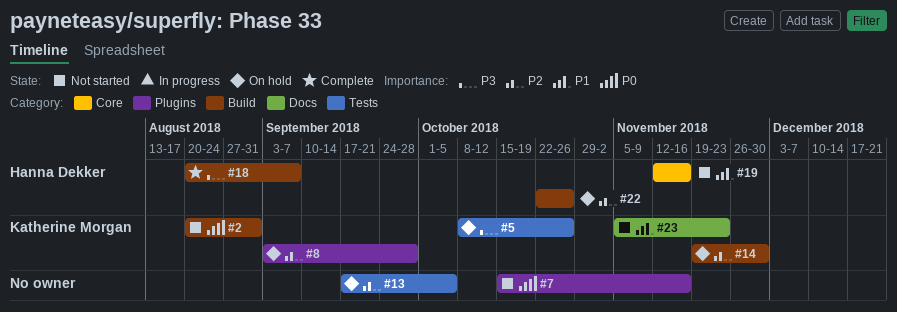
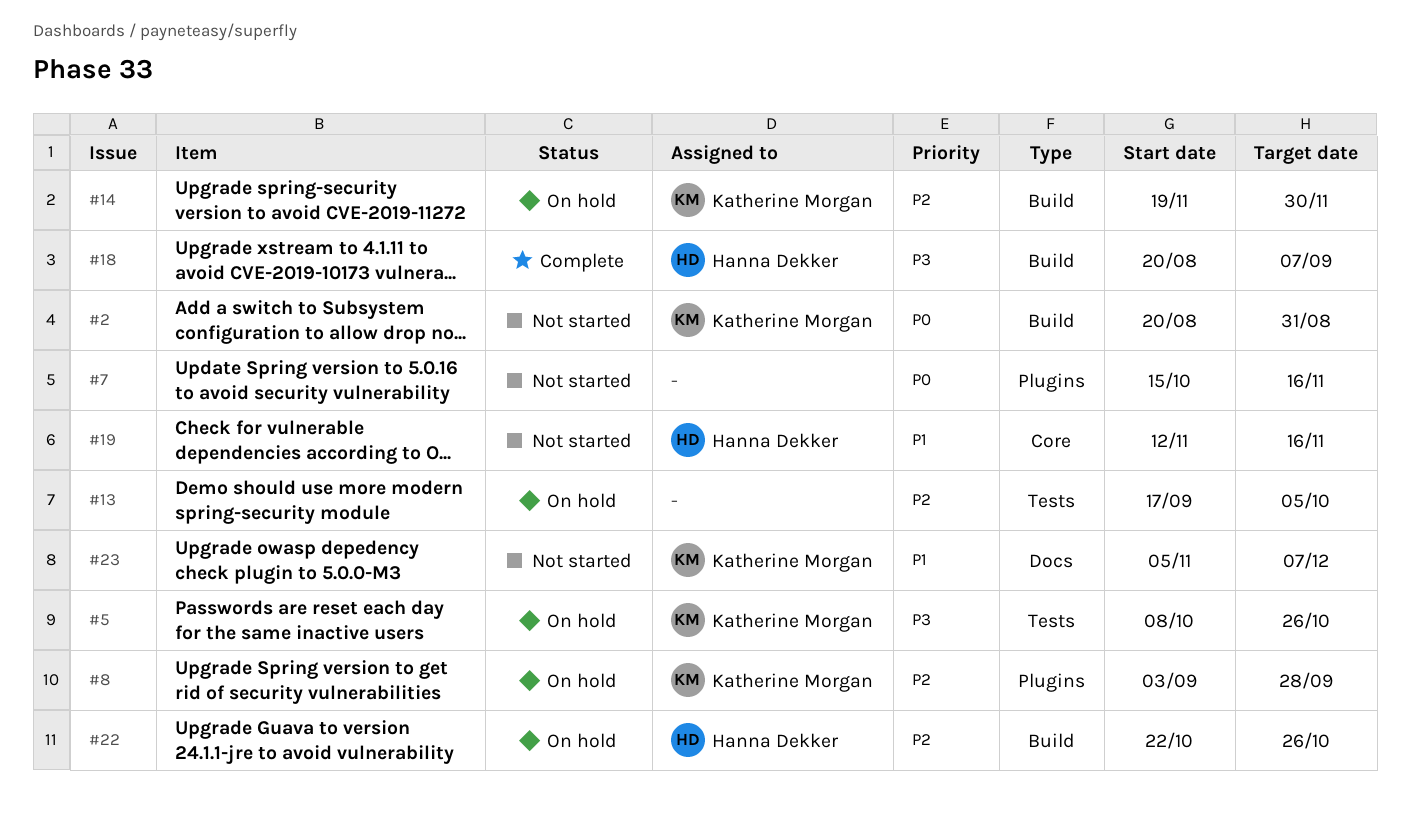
#23, due: Nov 23 -> Dec 7

